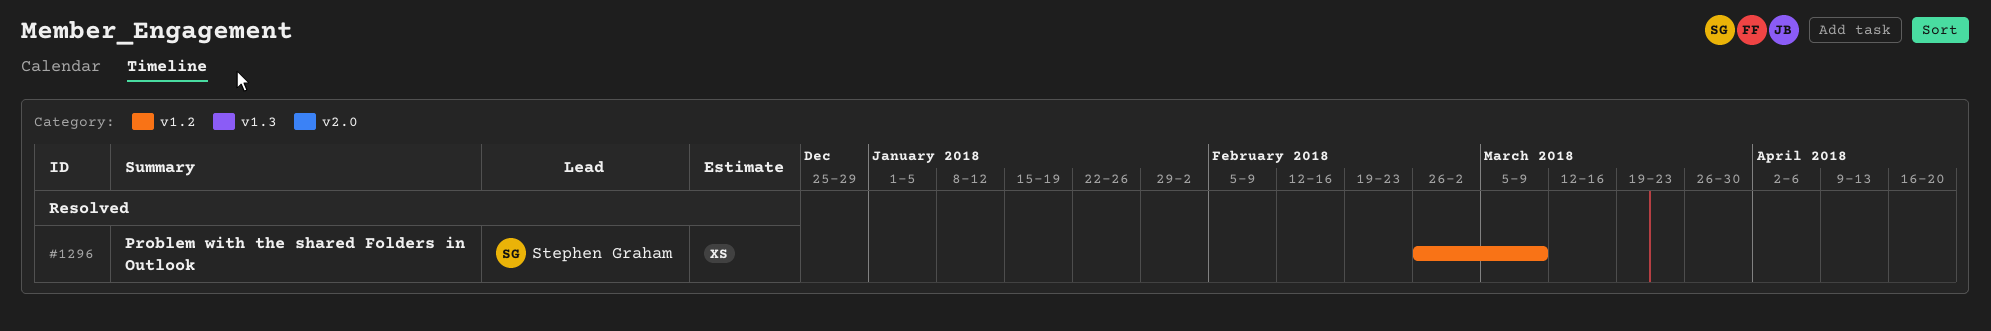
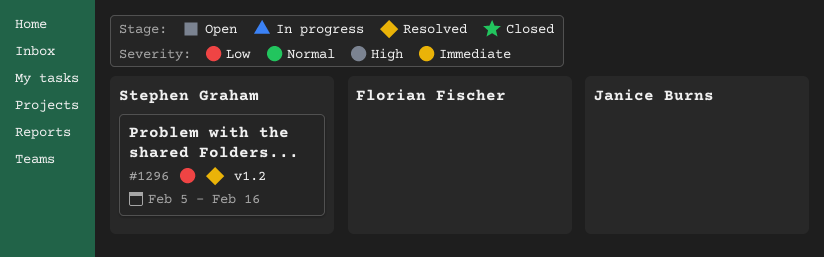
#1296, start: Feb 26 -> Feb 5
#1296, due: Mar 9 -> Feb 16

